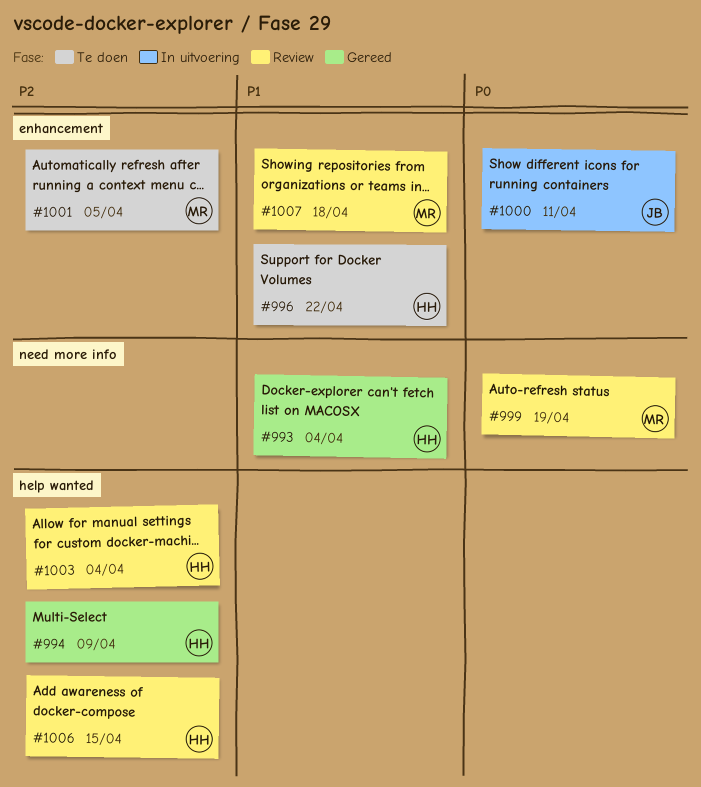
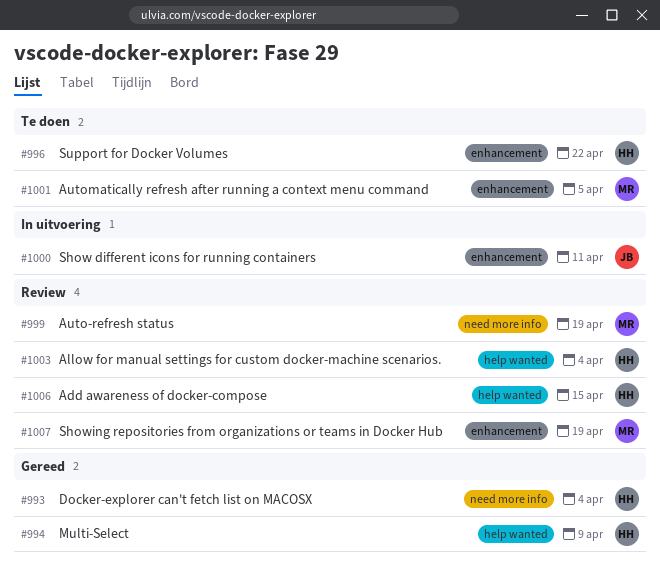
#1007, due: Apr 18 -> Apr 19

